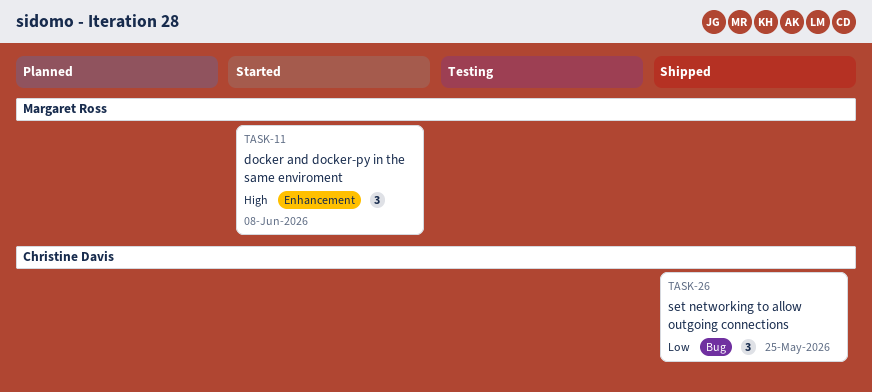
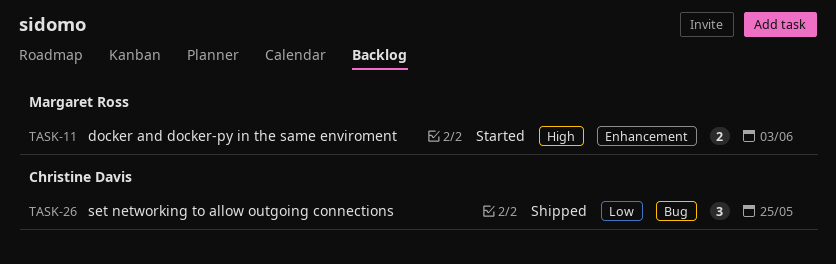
TASK-11, estimate: 3 -> 2
TASK-11, due: Jun 8 -> Jun 3

